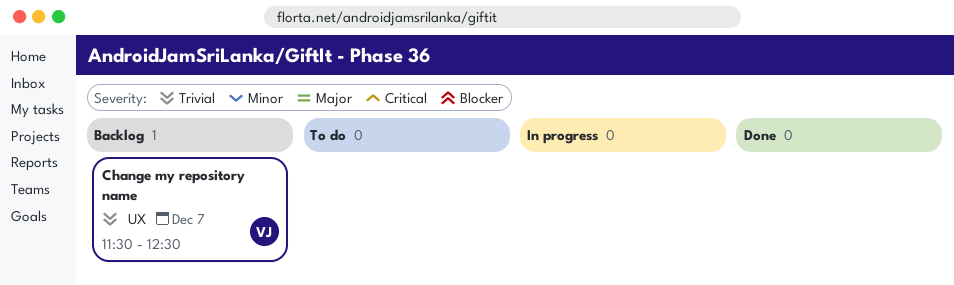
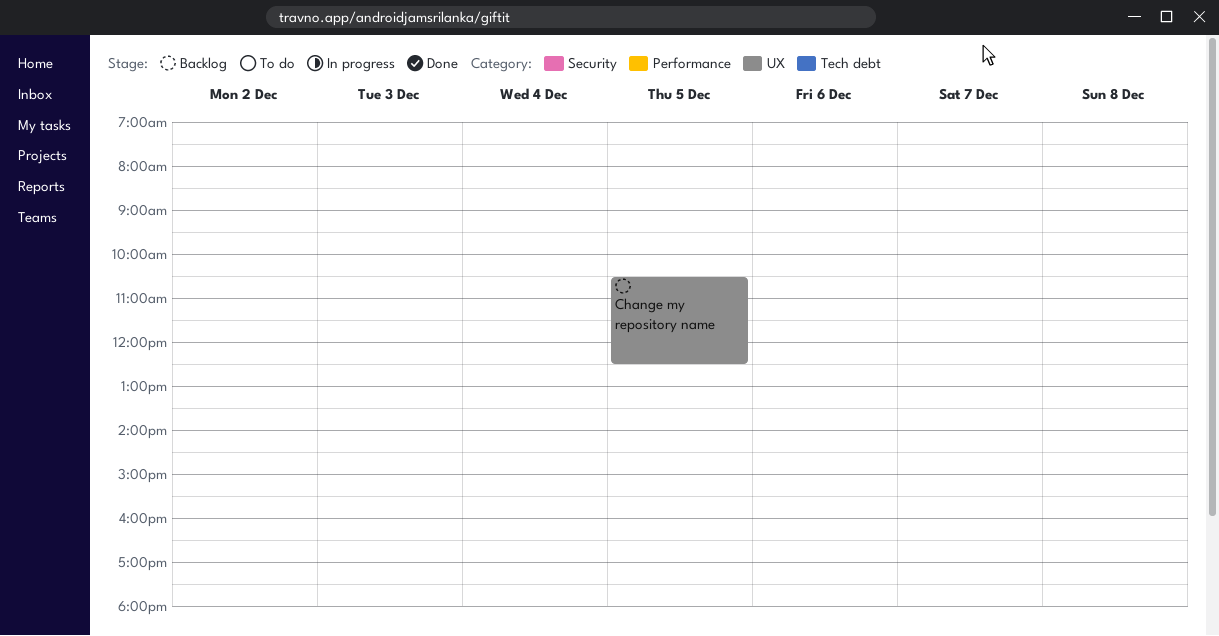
Change my repository name, day: Dec 7 -> Dec 5
Change my repository name, begins: 11:30 -> 10:30

